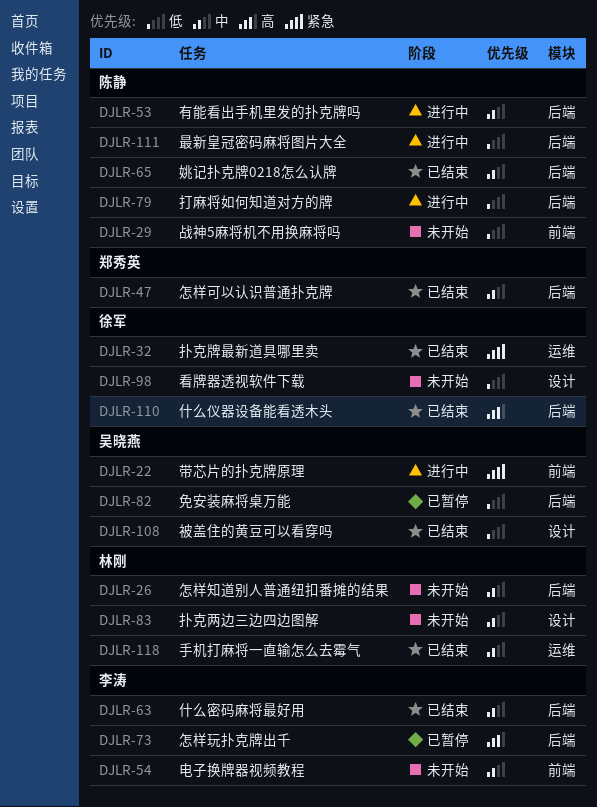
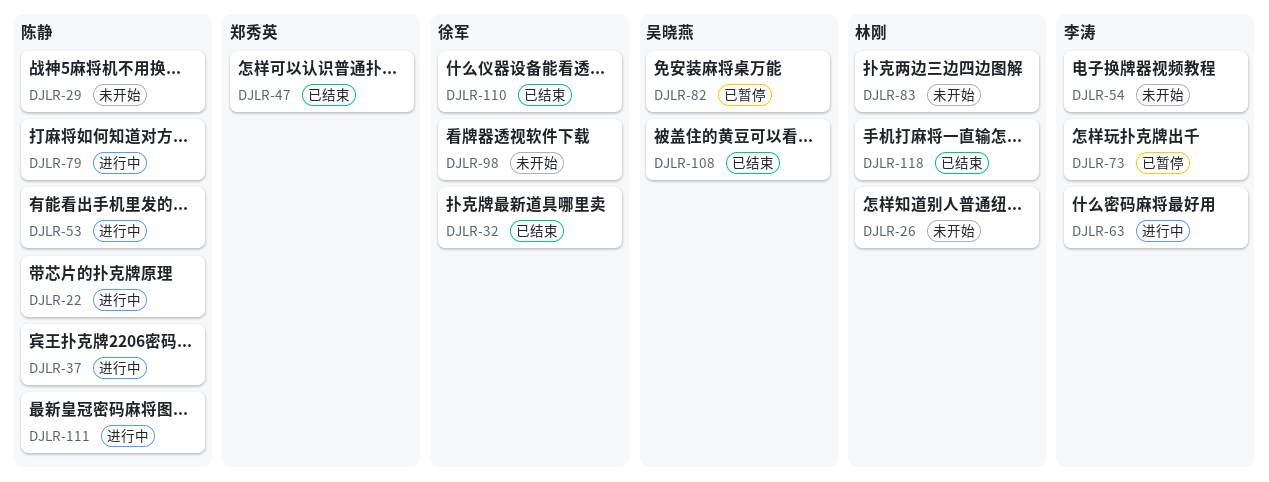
DJLR-22, owner: 吴晓燕 -> 陈静
DJLR-37: none -> present
DJLR-63, status: 已结束 -> 进行中
DJLR-65: present -> none

